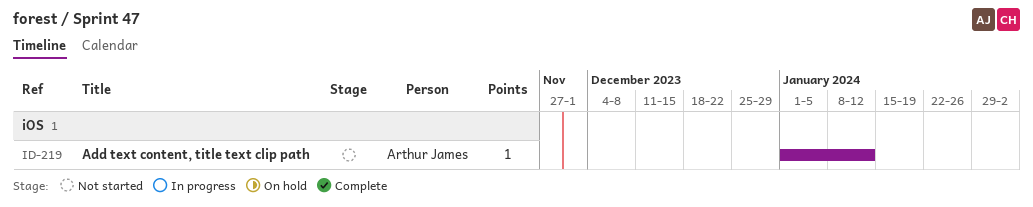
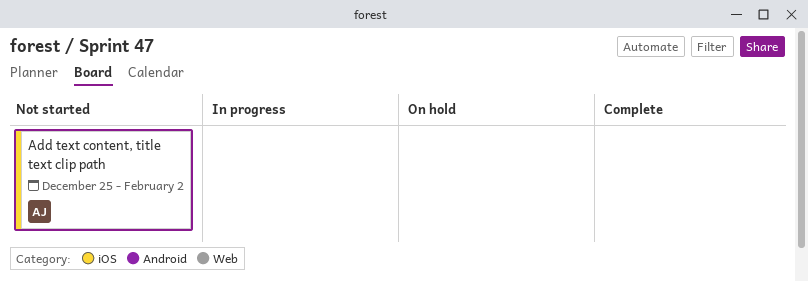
Add text content, title text clip path, start: Jan 1 -> Dec 25
Add text content, title text clip path, due: Jan 12 -> Feb 2

